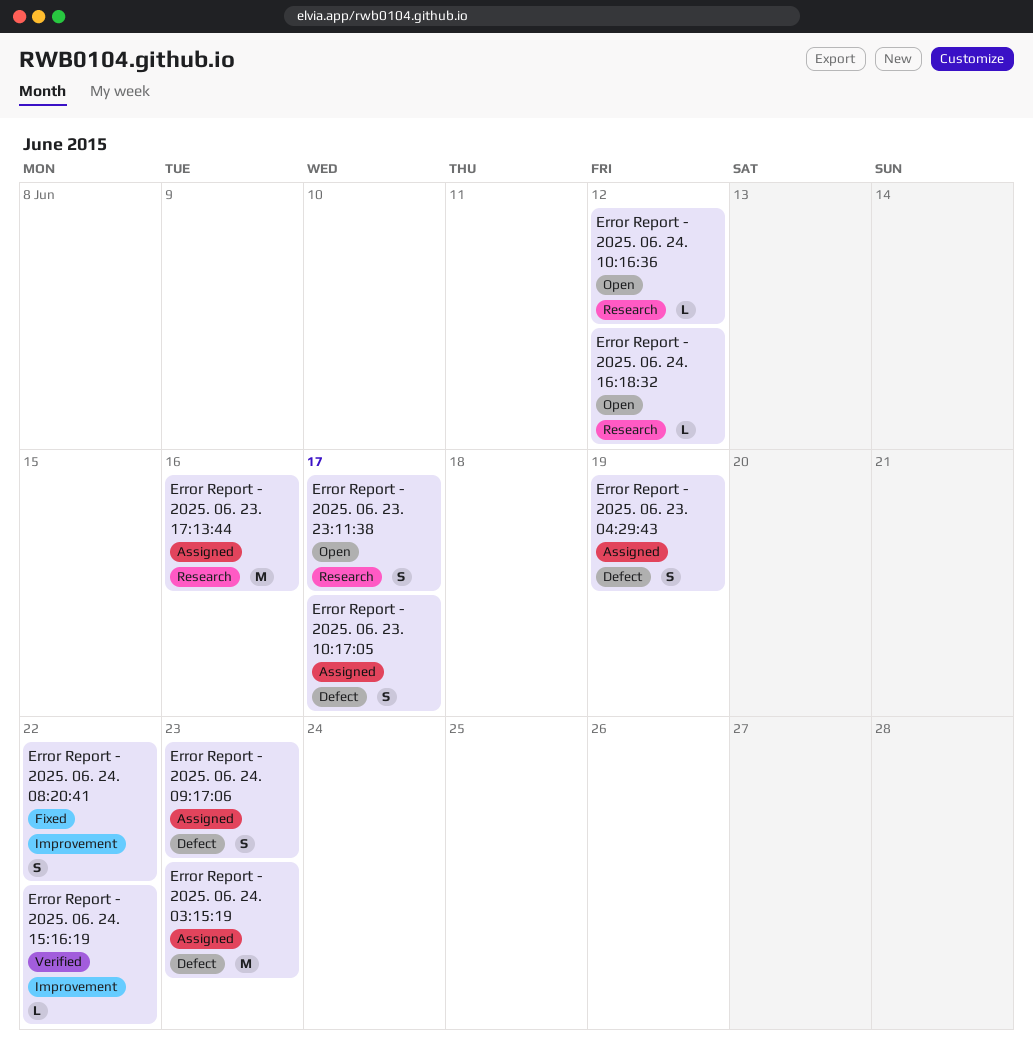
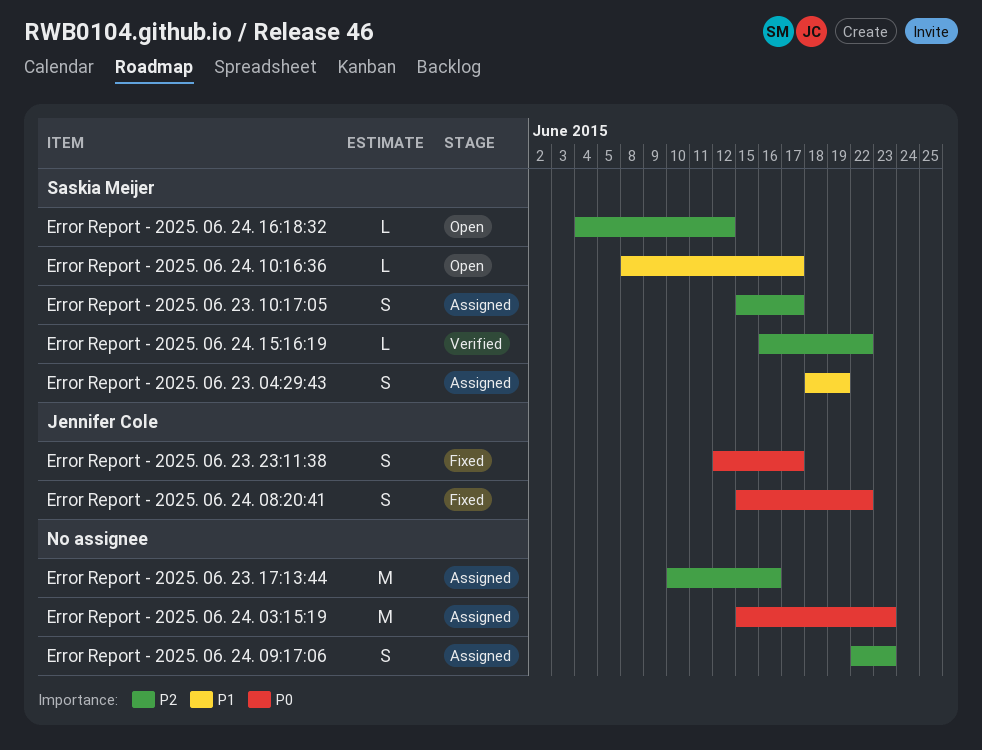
Error Report - 2025. 06. 23. 23:11:38, status: Open -> Fixed
Error Report - 2025. 06. 24. 10:16:36, due: Jun 12 -> Jun 17

